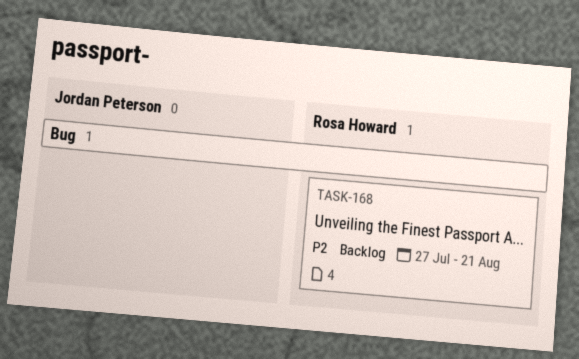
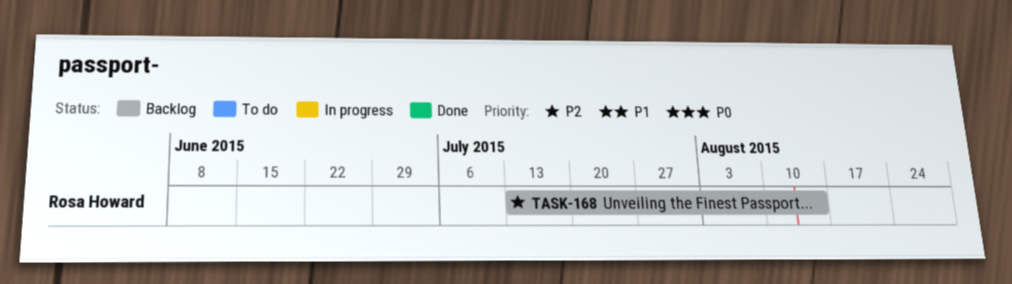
TASK-168, start: Jul 27 -> Jul 13
TASK-168, due: Aug 21 -> Aug 14

